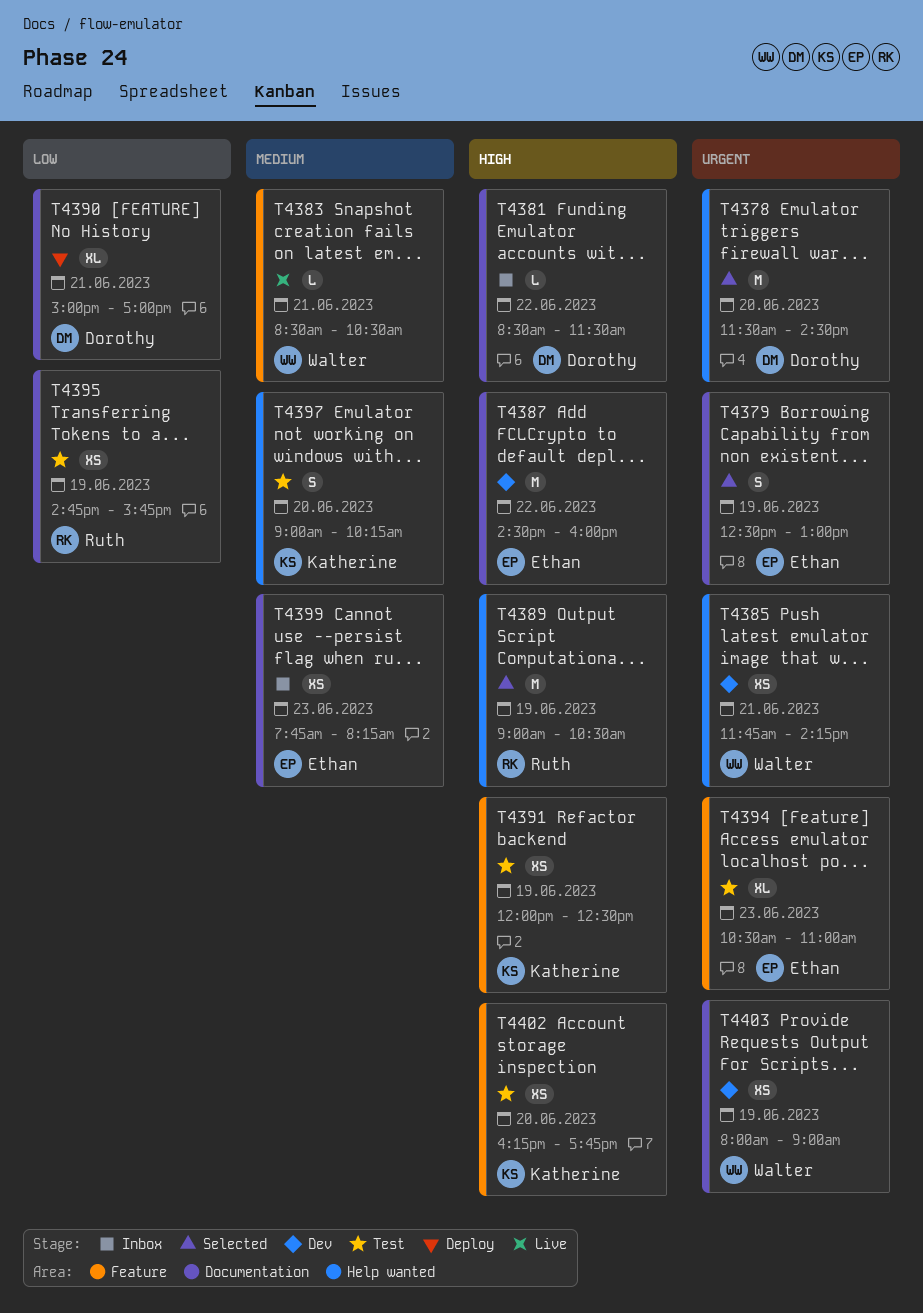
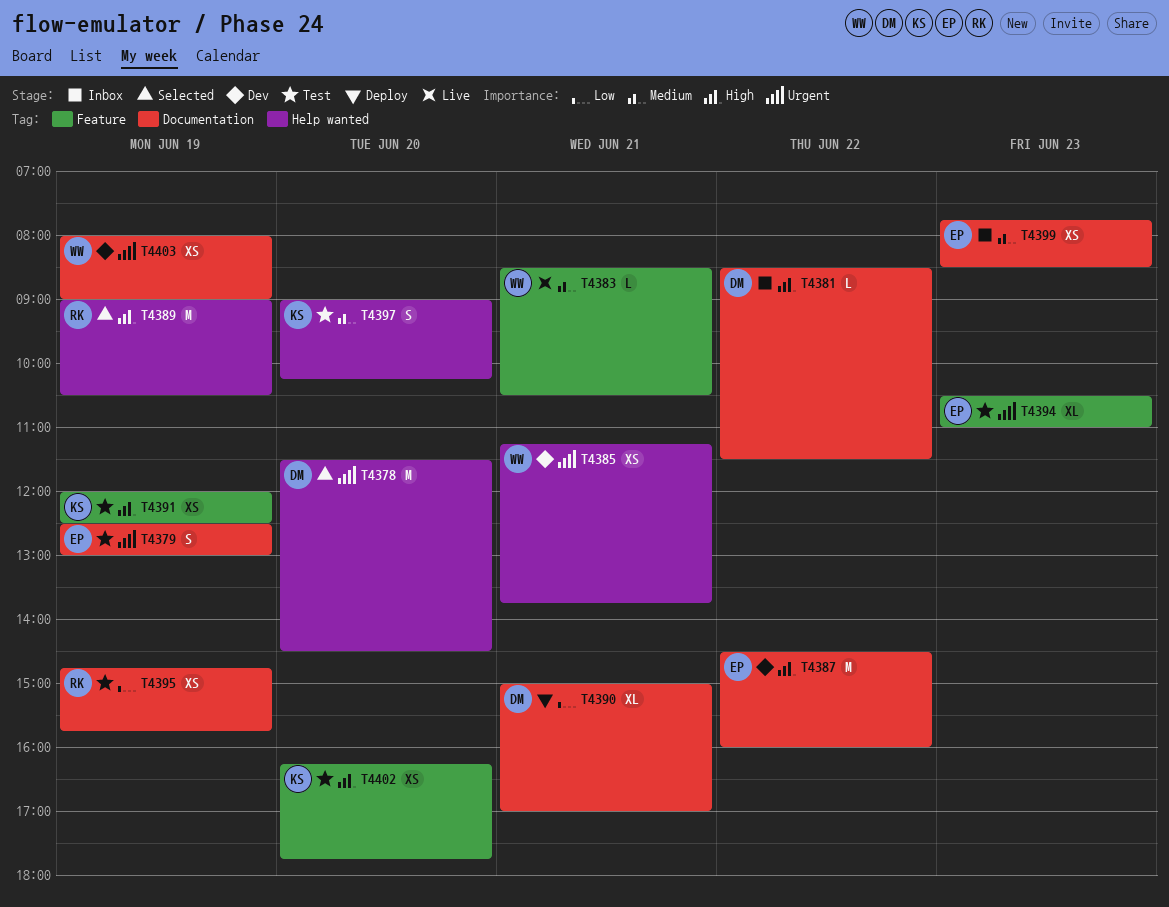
T4379, status: Selected -> Test
T4385, begins: 11:45 -> 11:15
T4385, ends: 14:15 -> 13:45
T4399, ends: 08:15 -> 08:30

